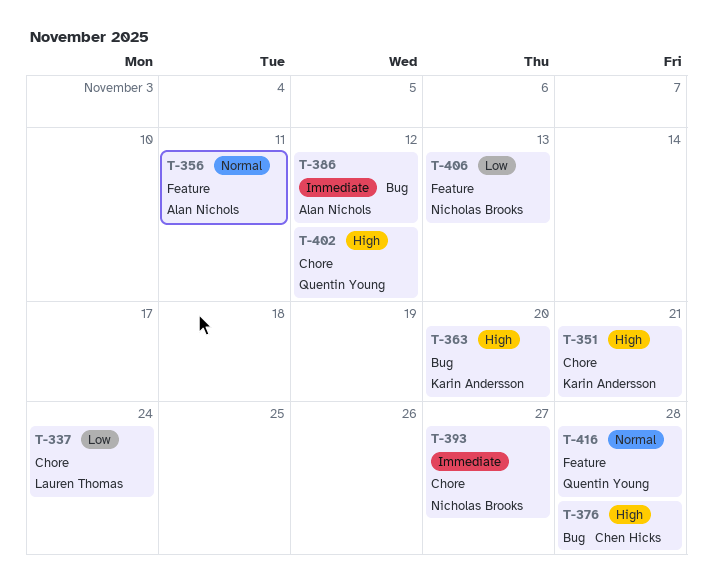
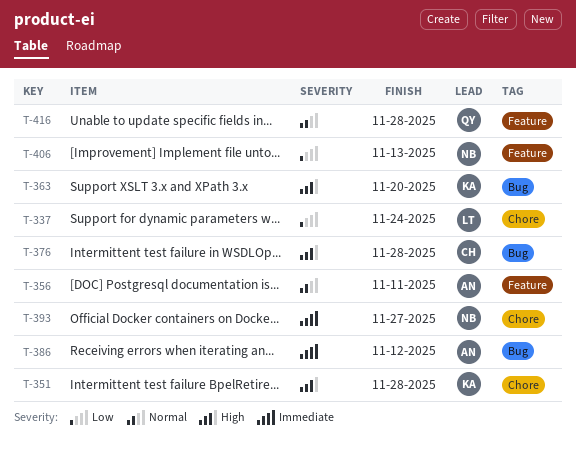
T-351, due: Nov 21 -> Nov 28
T-402: present -> none

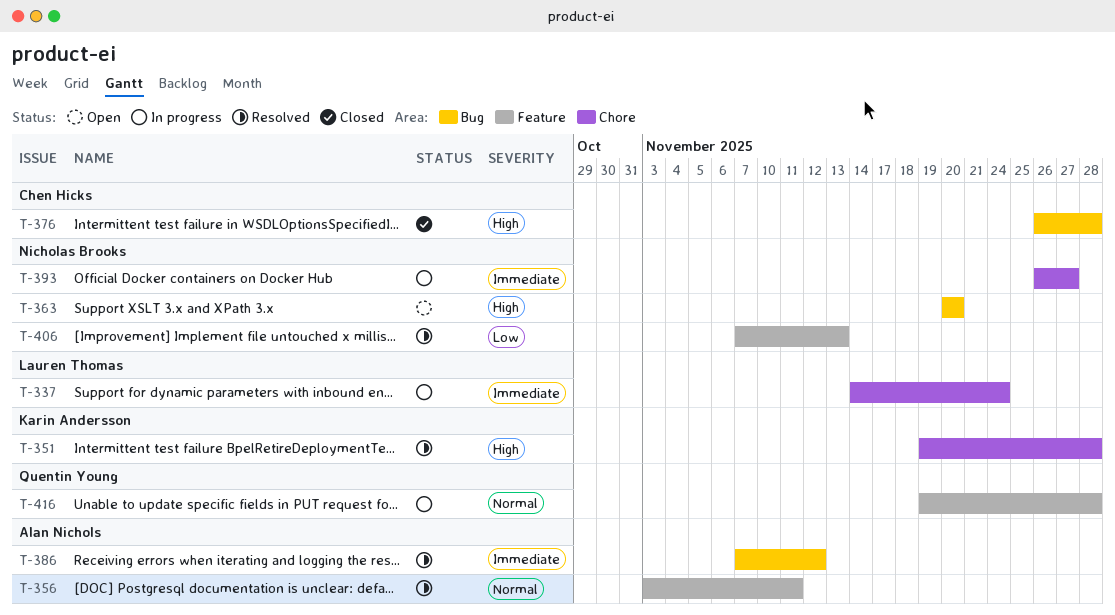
T-337, priority: Low -> Immediate
T-363, owner: Karin Andersson -> Nicholas Brooks

